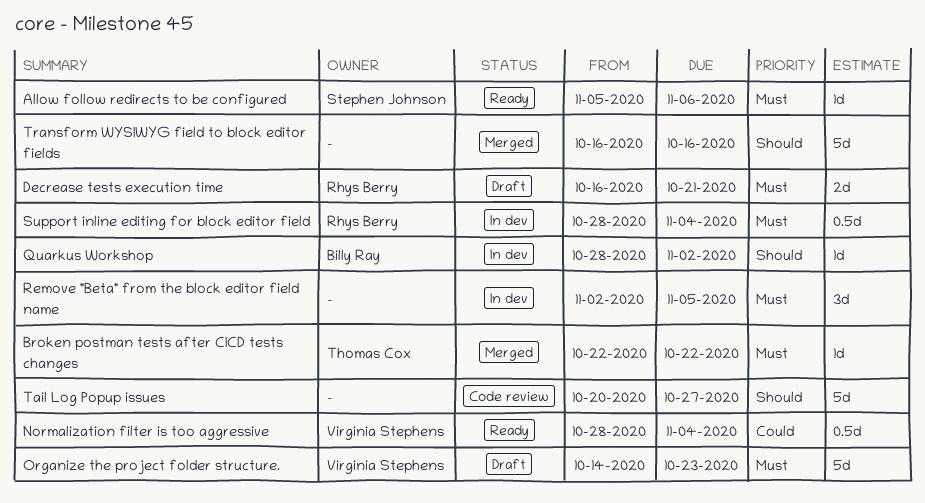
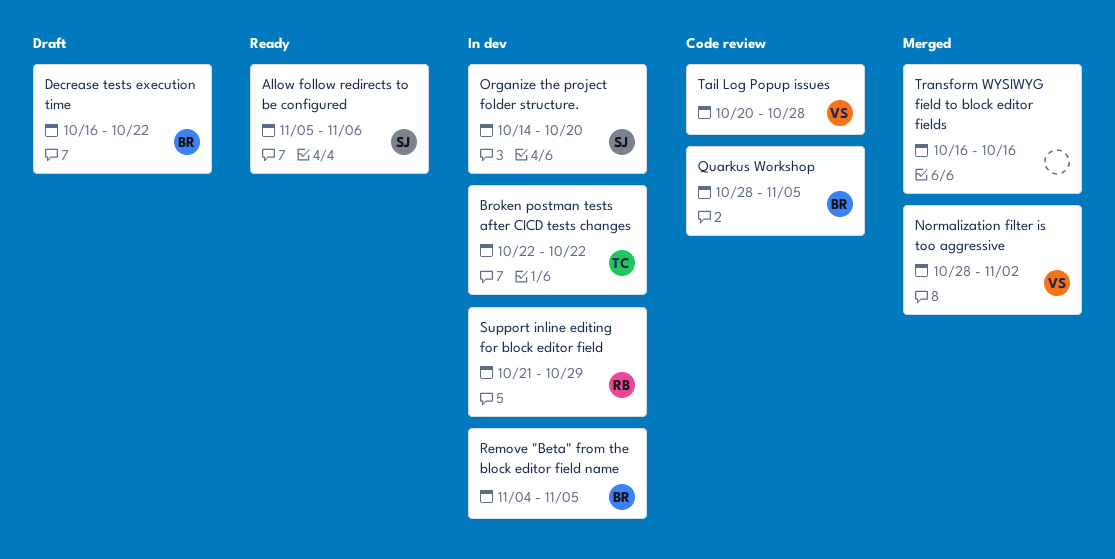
Broken postman tests after CICD tests changes, status: Merged -> In dev
Decrease tests execution time, owner: Rhys Berry -> Billy Ray
Decrease tests execution time, due: Oct 21 -> Oct 22
Normalization filter is too aggressive, status: Ready -> Merged
Normalization filter is too aggressive, due: Nov 4 -> Nov 2
Organize the project folder structure., status: Draft -> In dev
Organize the project folder structure., owner: Virginia Stephens -> Stephen Johnson
Organize the project folder structure., due: Oct 23 -> Oct 20
Quarkus Workshop, status: In dev -> Code review
Quarkus Workshop, due: Nov 2 -> Nov 5
Remove "Beta" from the block editor field name, owner: none -> Billy Ray
Remove "Beta" from the block editor field name, start: Nov 2 -> Nov 4
Support inline editing for block editor field, start: Oct 28 -> Oct 21
Support inline editing for block editor field, due: Nov 4 -> Oct 29
Tail Log Popup issues, owner: none -> Virginia Stephens
Tail Log Popup issues, due: Oct 27 -> Oct 28

